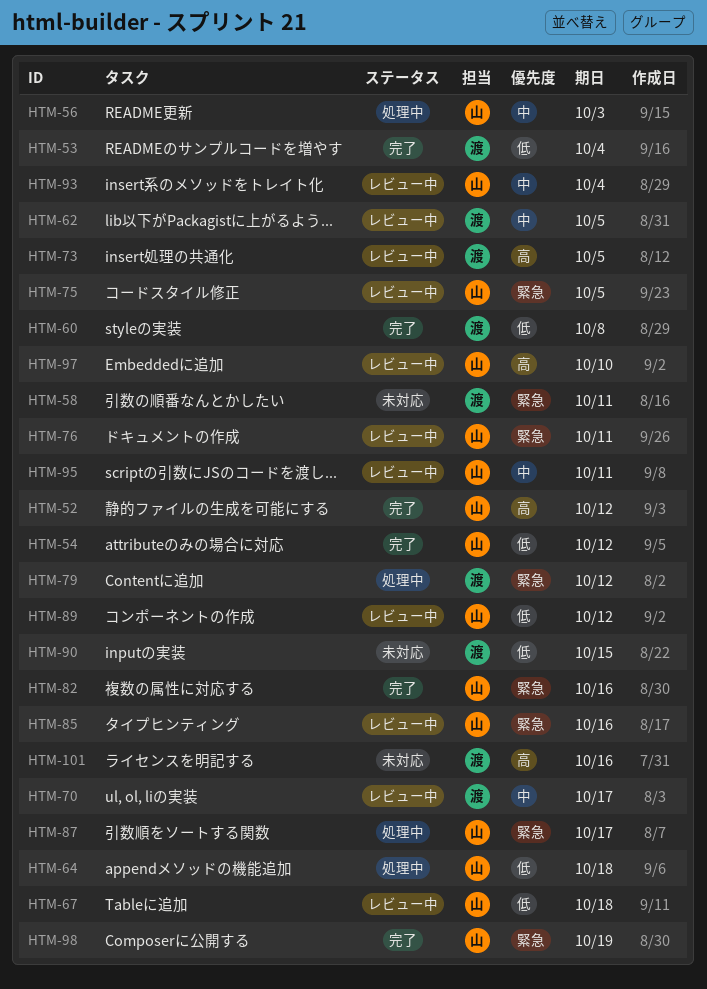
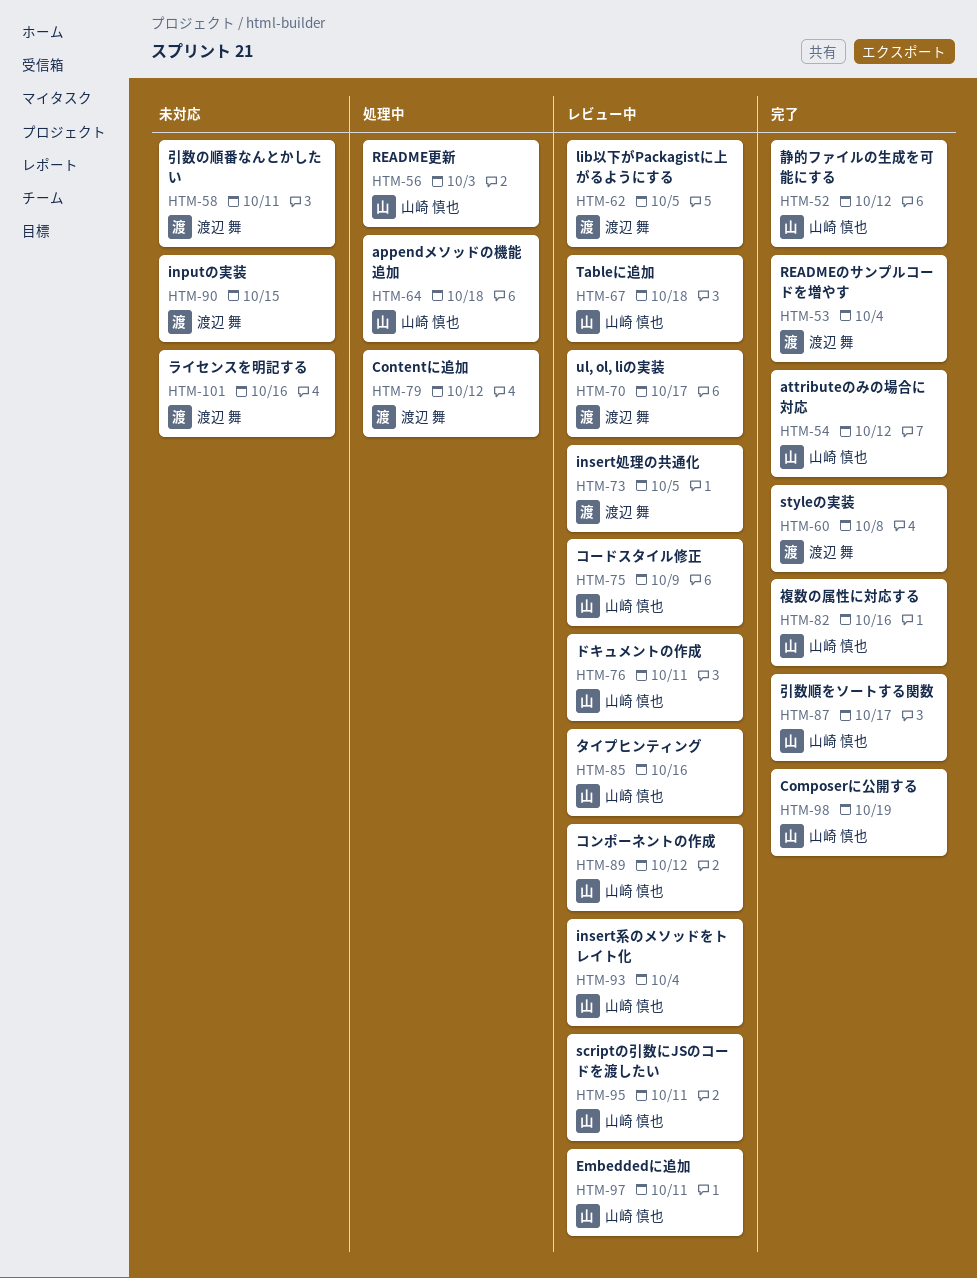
HTM-75, due: Oct 5 -> Oct 9
HTM-87, status: 処理中 -> 完了
HTM-97, due: Oct 10 -> Oct 11

